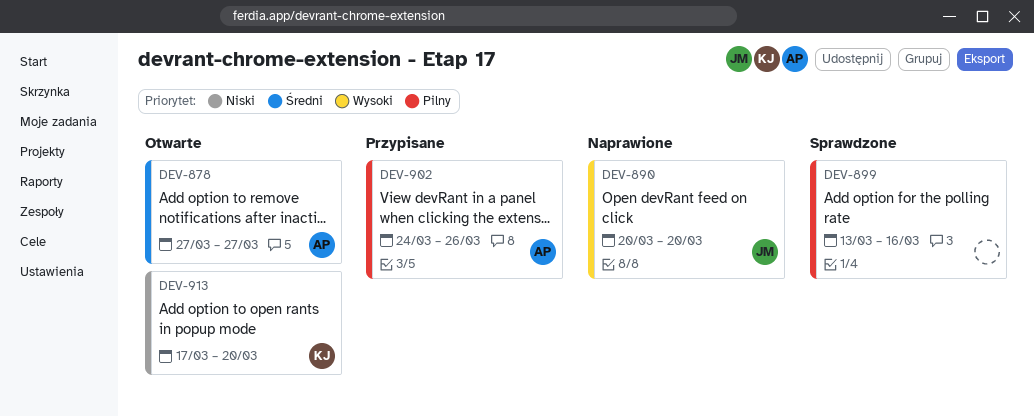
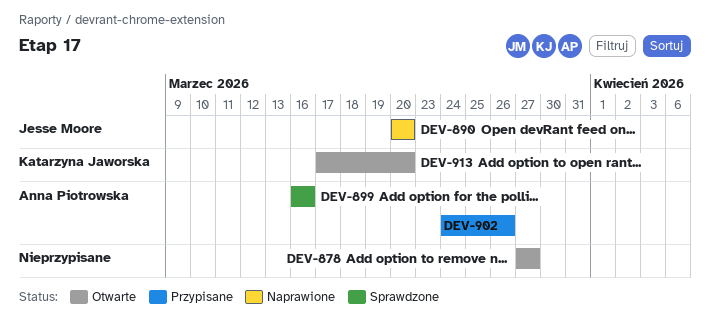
DEV-878, owner: Anna Piotrowska -> none
DEV-899, owner: none -> Anna Piotrowska
DEV-899, start: Mar 13 -> Mar 16

